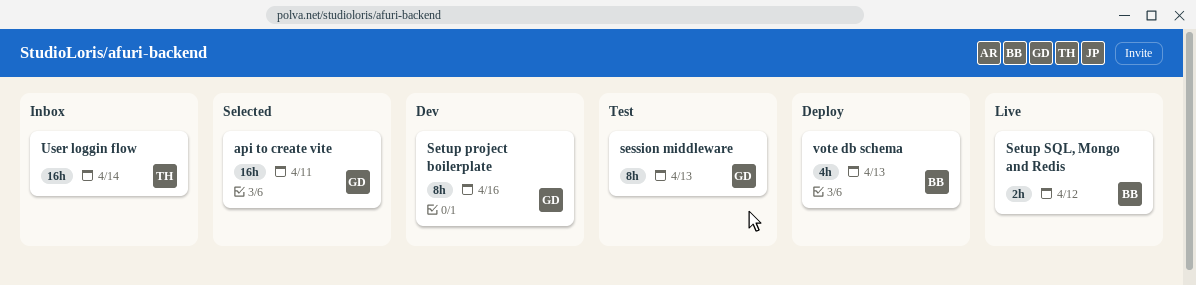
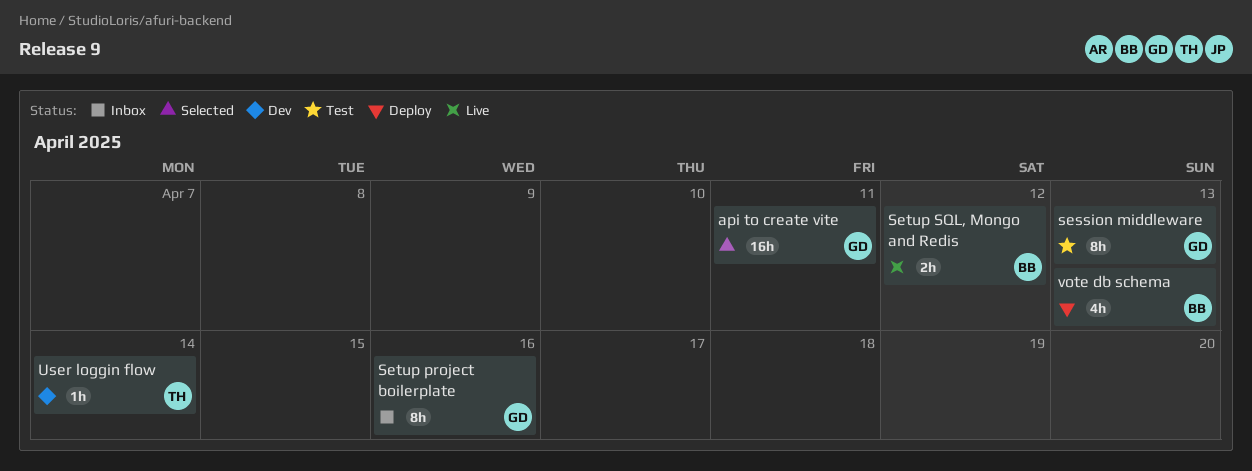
Setup project boilerplate, status: Dev -> Inbox
User loggin flow, status: Inbox -> Dev
User loggin flow, estimate: 16h -> 1h

